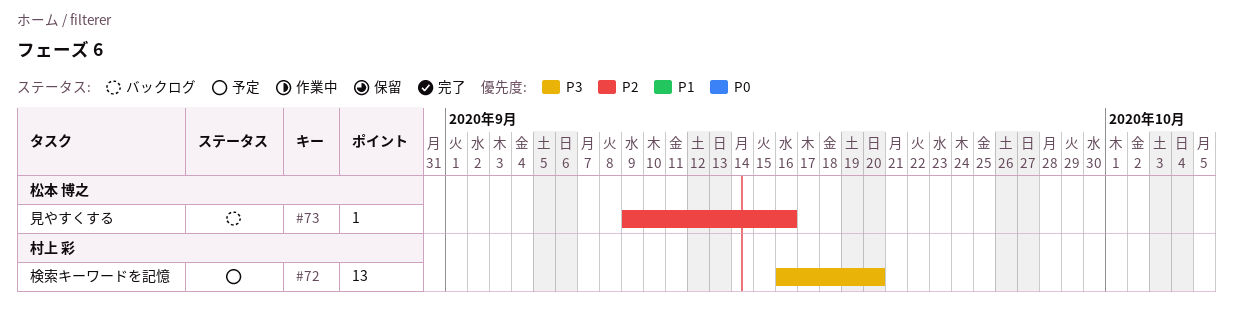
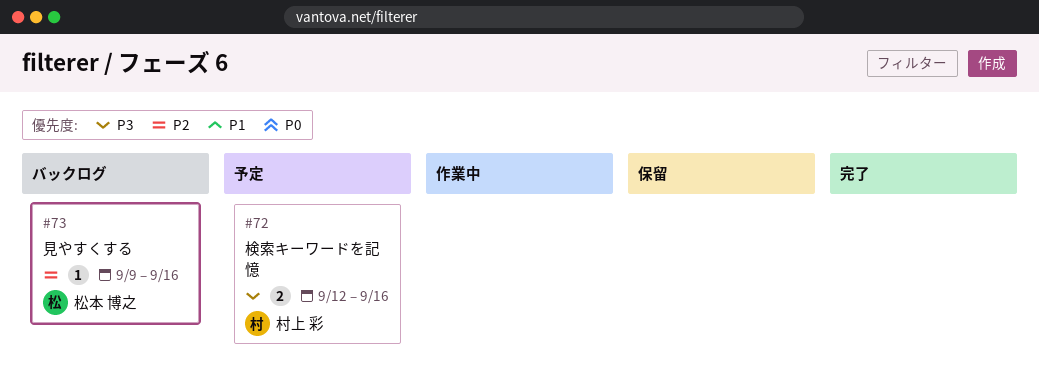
#72, estimate: 13 -> 2
#72, start: Sep 16 -> Sep 12
#72, due: Sep 20 -> Sep 16

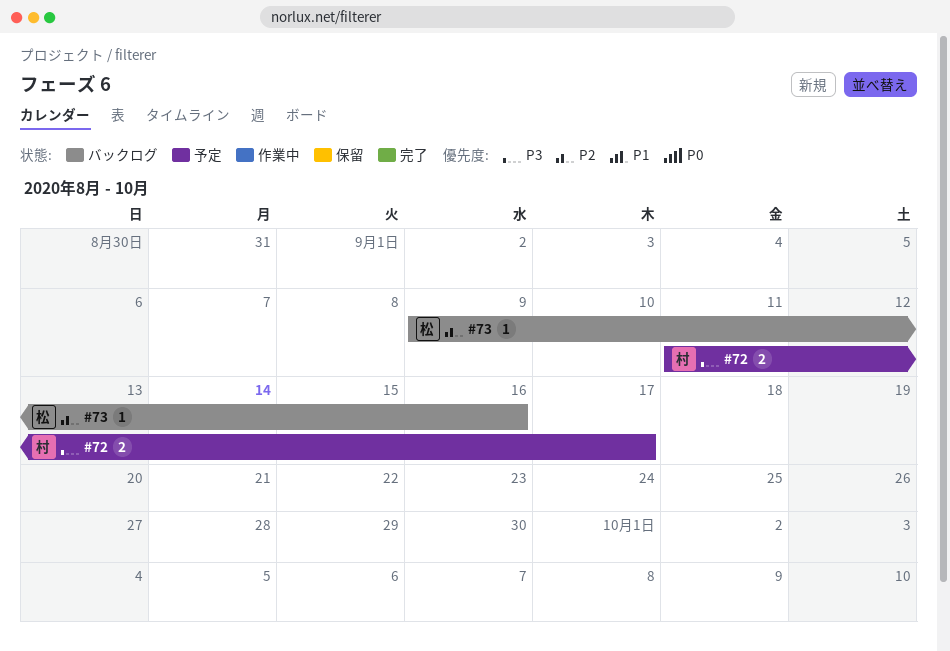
#72, start: Sep 12 -> Sep 11
#72, due: Sep 16 -> Sep 17

